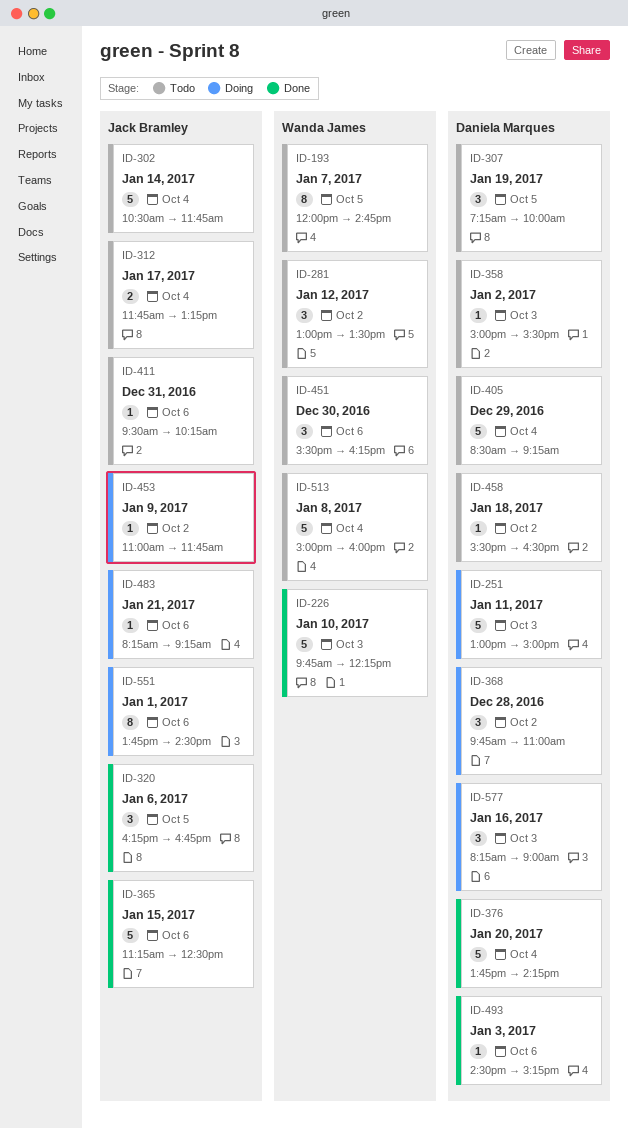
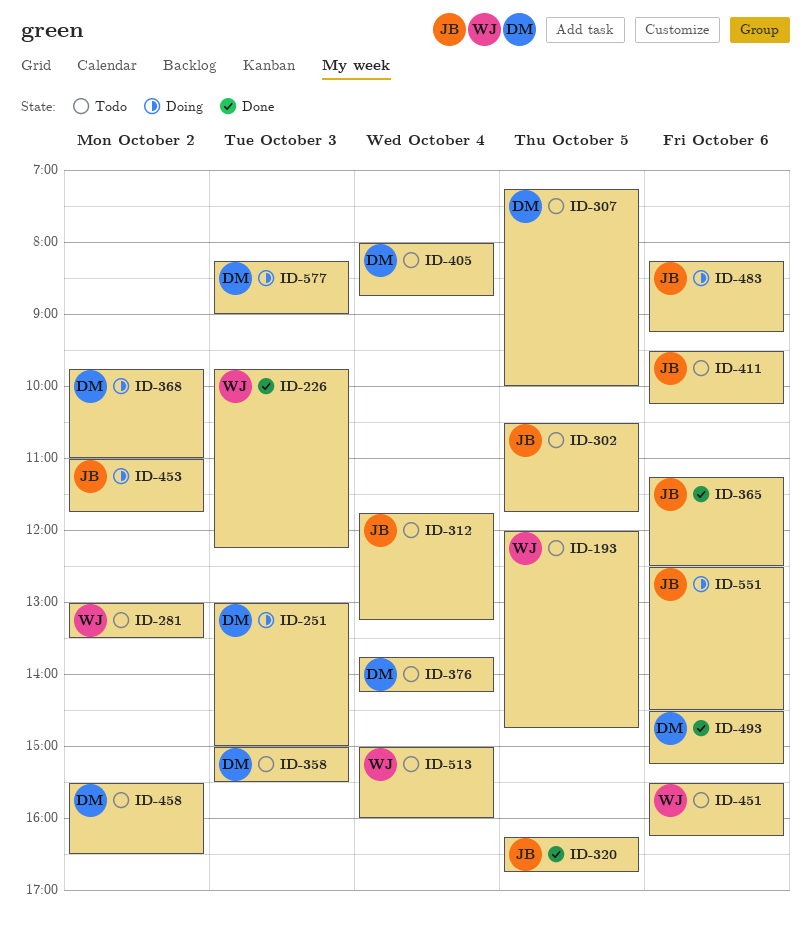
ID-302, day: Oct 4 -> Oct 5
ID-376, status: Done -> Todo
ID-405, begins: 08:30 -> 08:00
ID-405, ends: 09:15 -> 08:45
ID-551, begins: 13:45 -> 12:30

